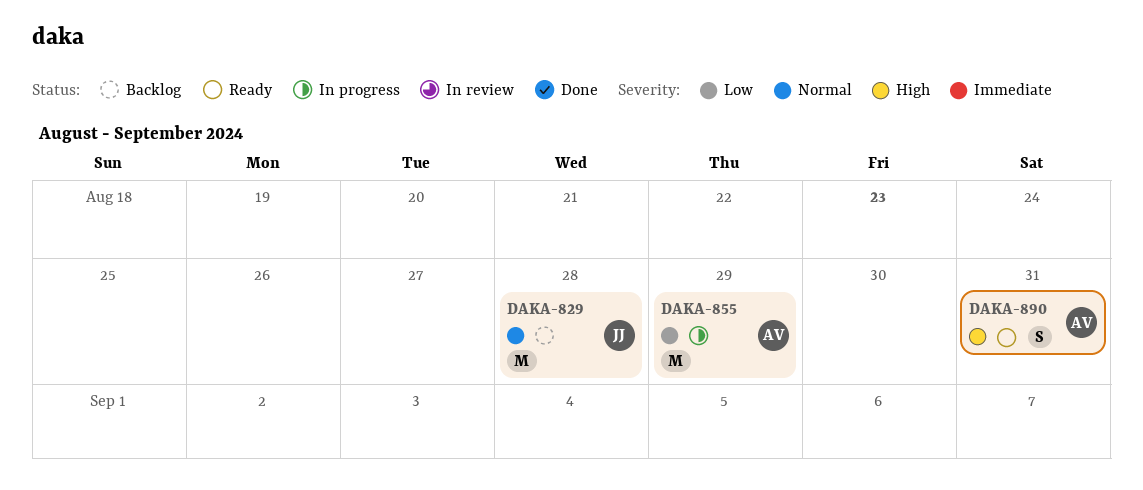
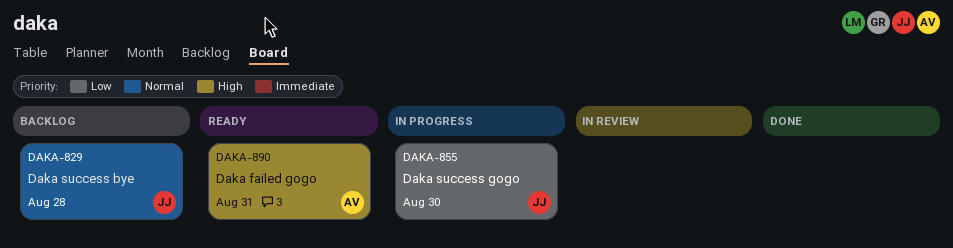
DAKA-855, owner: AV -> JJ
DAKA-855, due: Aug 29 -> Aug 30

